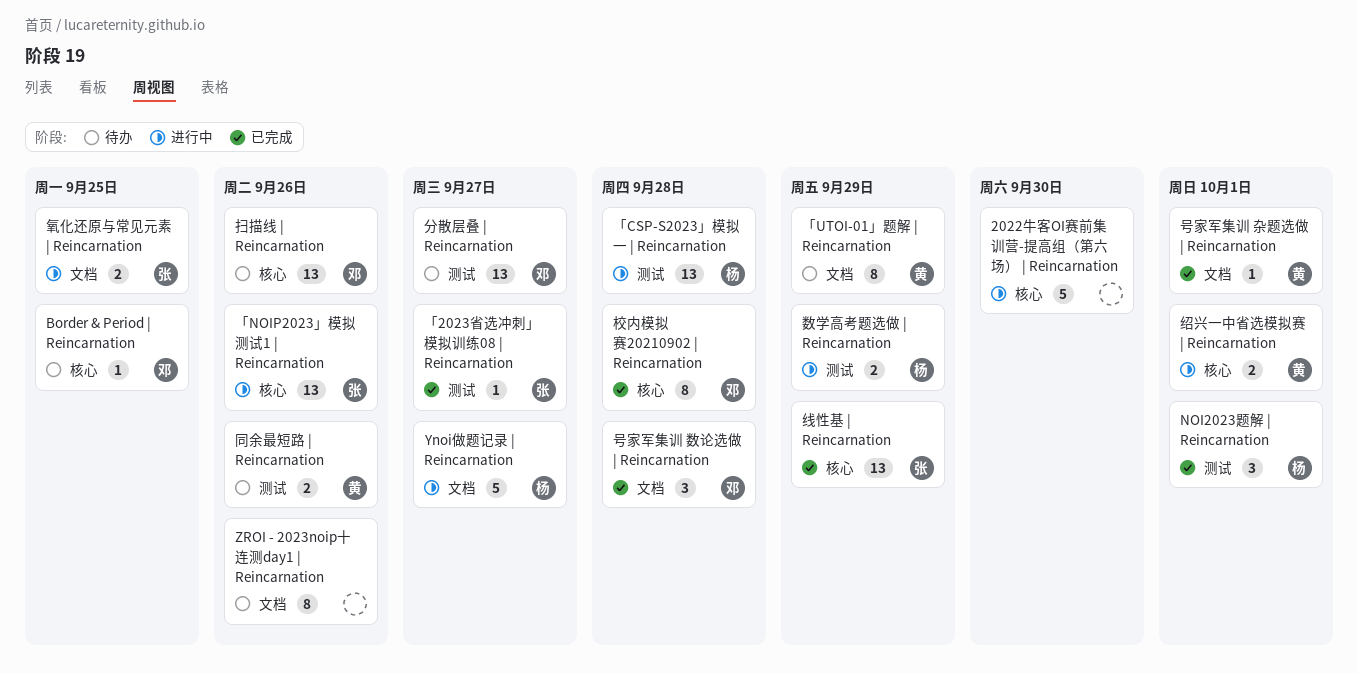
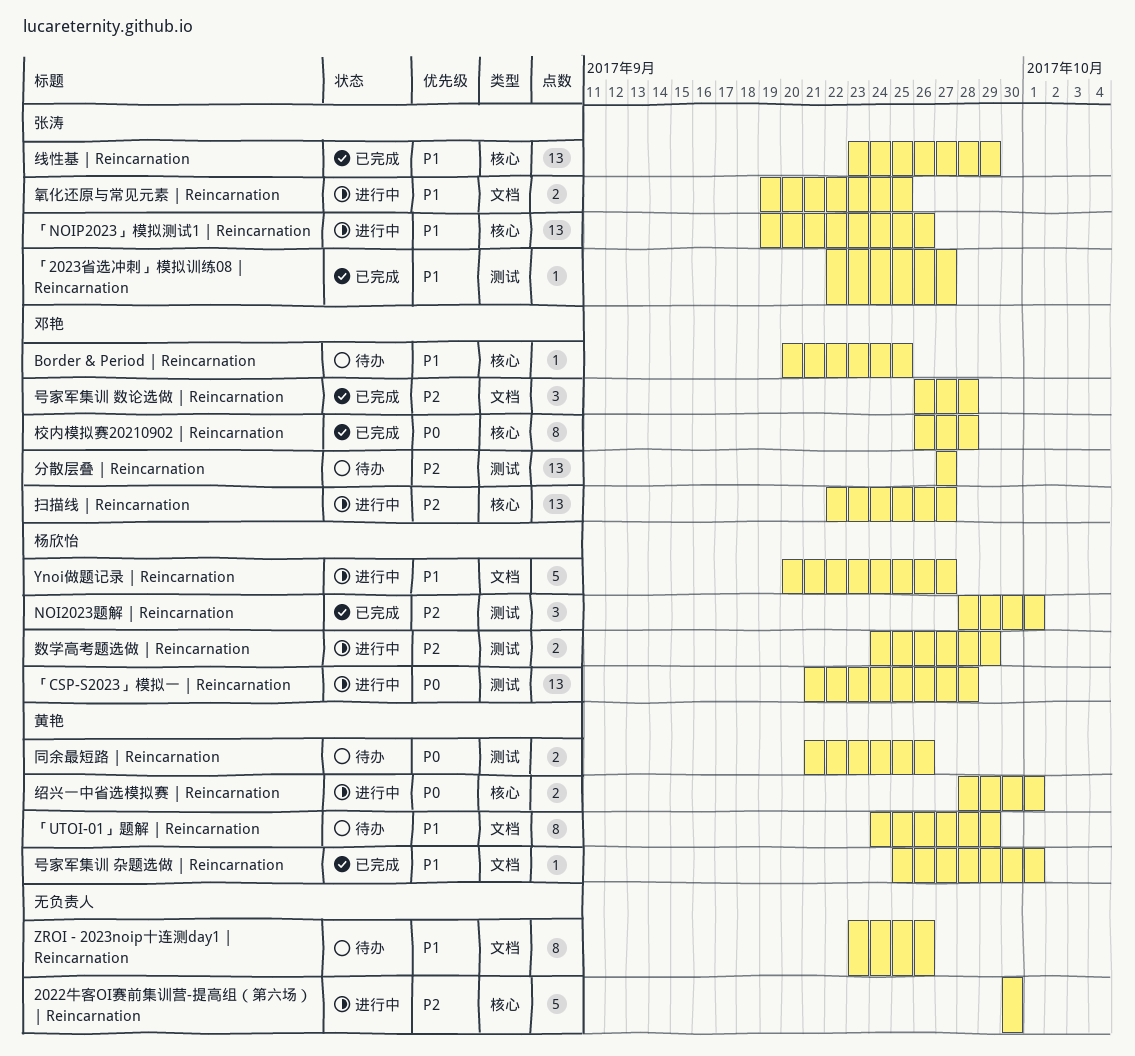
扫描线 | Reincarnation, status: 待办 -> 进行中
扫描线 | Reincarnation, due: Sep 26 -> Sep 27

